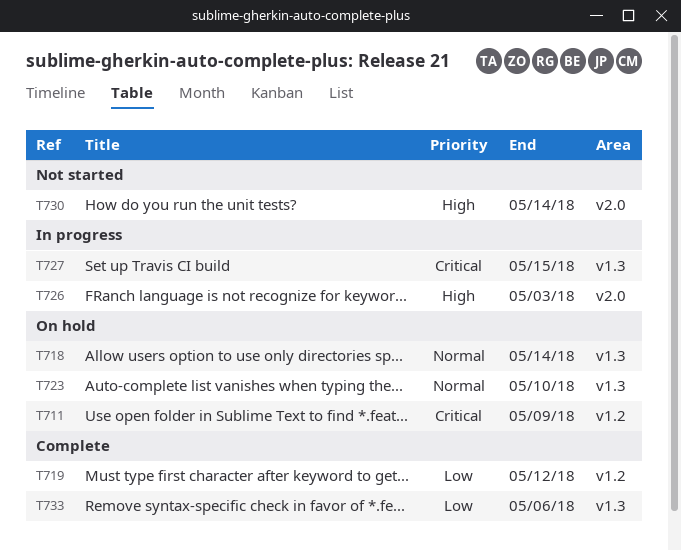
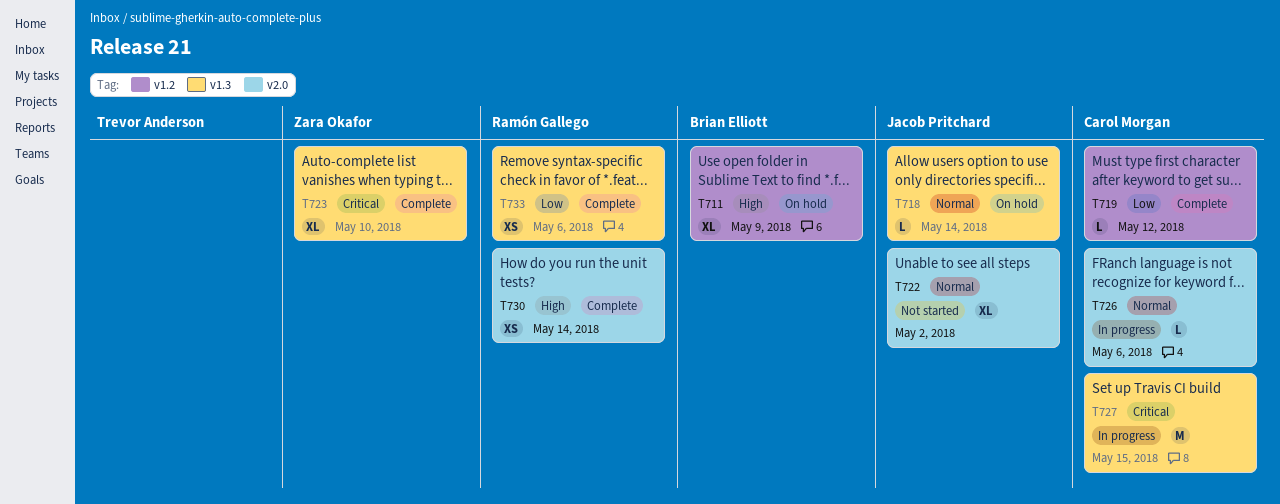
T711, priority: Critical -> High
T722: none -> present
T723, status: On hold -> Complete
T723, priority: Normal -> Critical
T726, priority: High -> Normal
T726, due: May 3 -> May 6
T730, status: Not started -> Complete

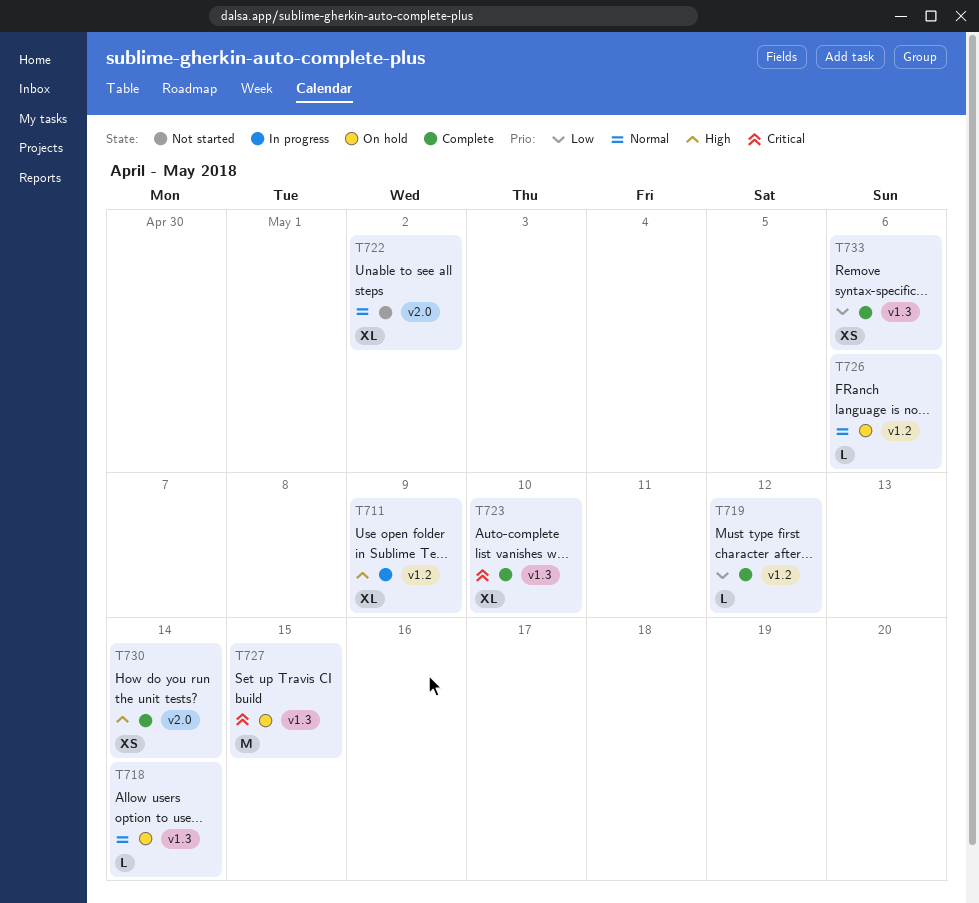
T711, status: On hold -> In progress
T726, status: In progress -> On hold
T726, label: v2.0 -> v1.2
T727, status: In progress -> On hold

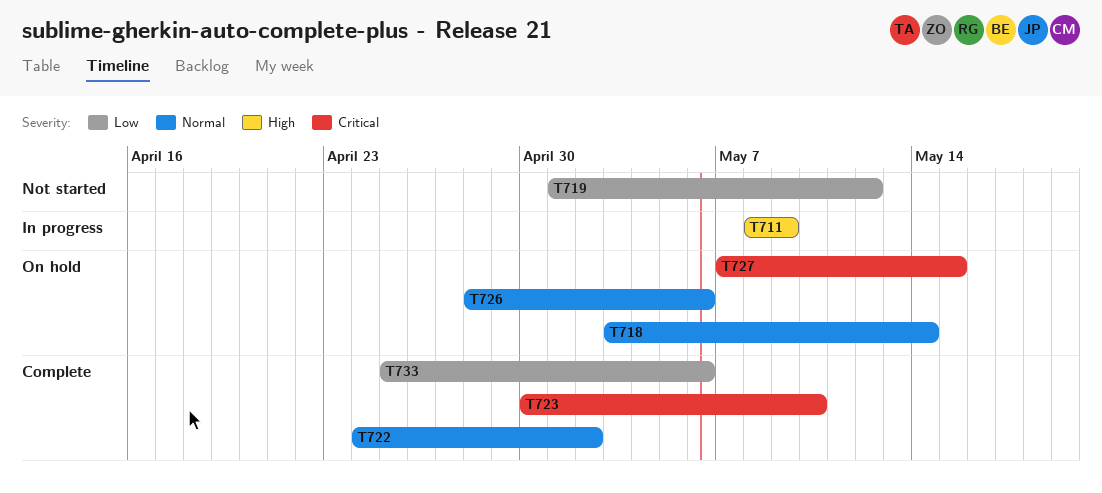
T719, status: Complete -> Not started
T722, status: Not started -> Complete
T730: present -> none

